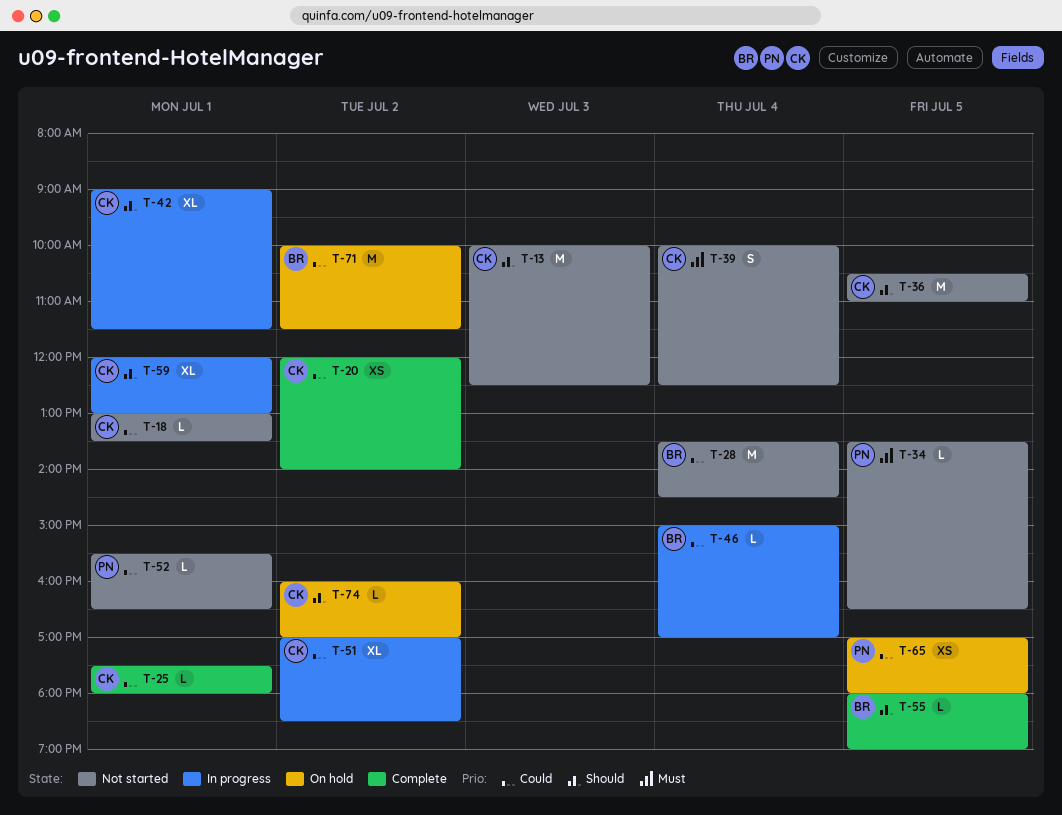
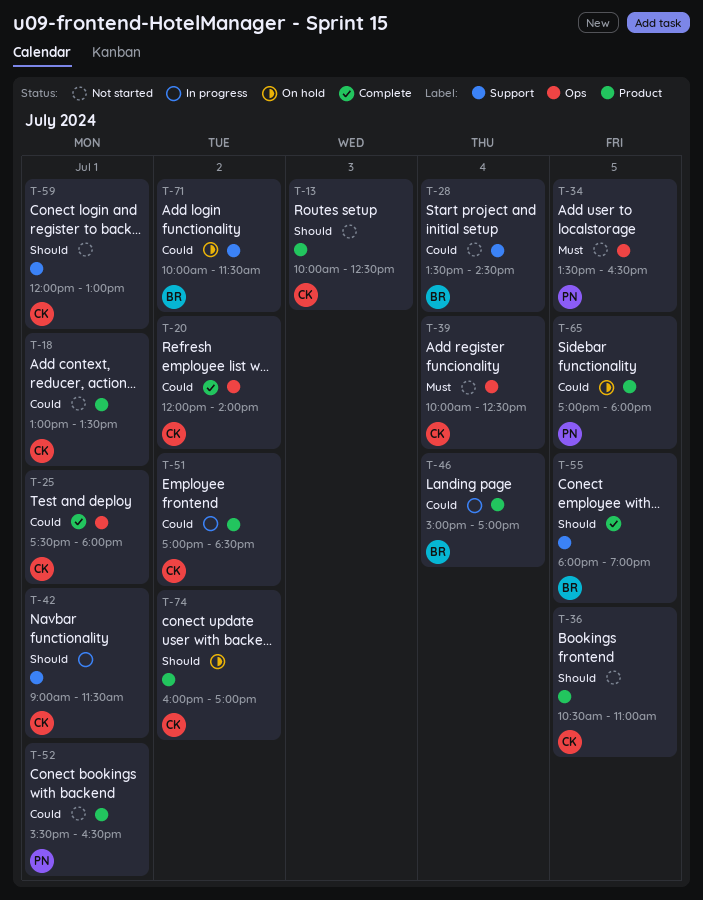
T-59, status: In progress -> Not started

